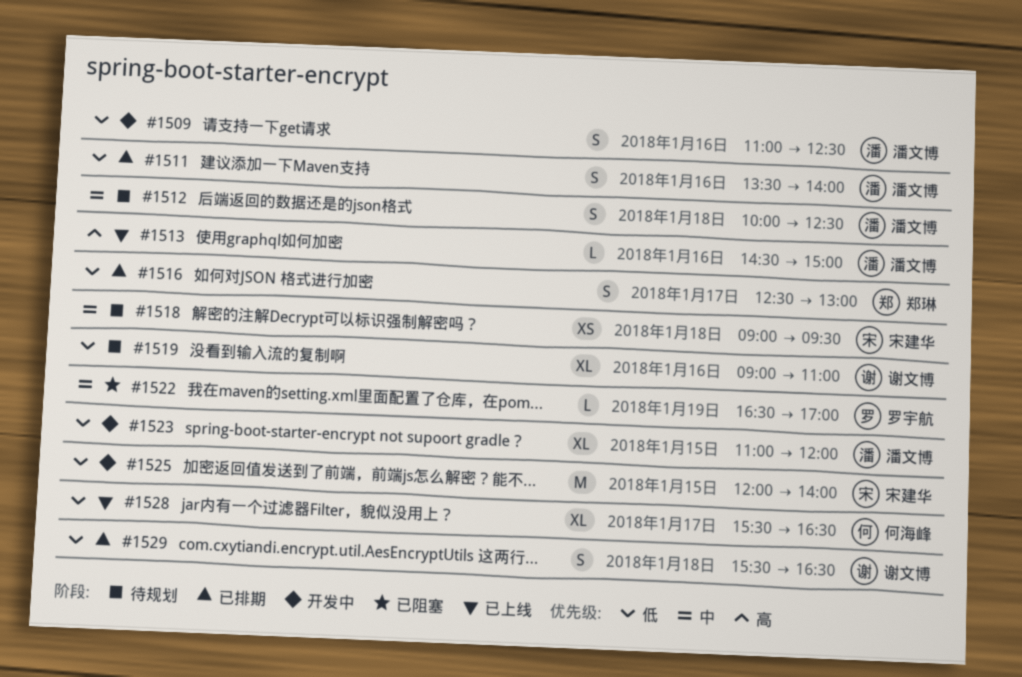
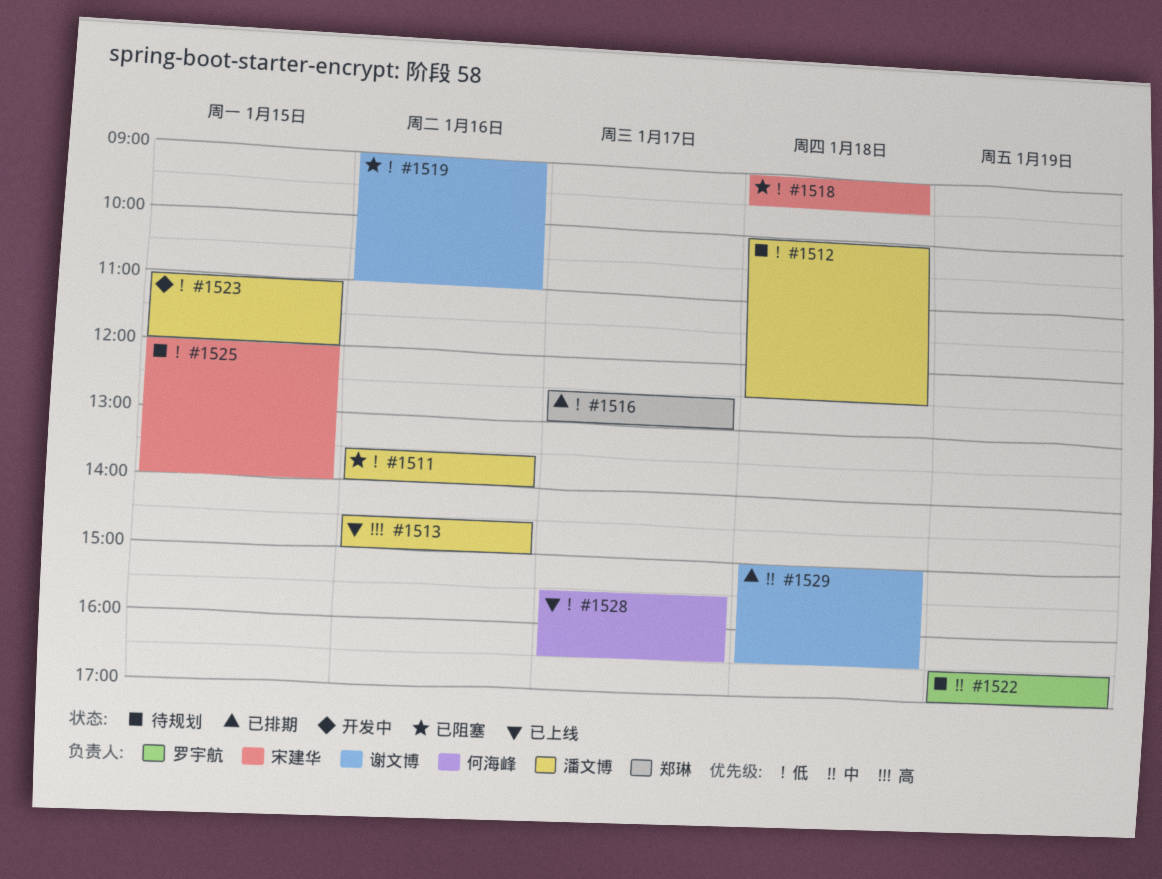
#1509: present -> none
#1511, status: 已排期 -> 已阻塞
#1512, priority: 中 -> 低
#1518, status: 待规划 -> 已阻塞
#1518, priority: 中 -> 低
#1519, status: 待规划 -> 已阻塞
#1522, status: 已阻塞 -> 待规划
#1525, status: 开发中 -> 待规划
#1529, priority: 低 -> 中
#1529, begins: 15:30 -> 15:00

